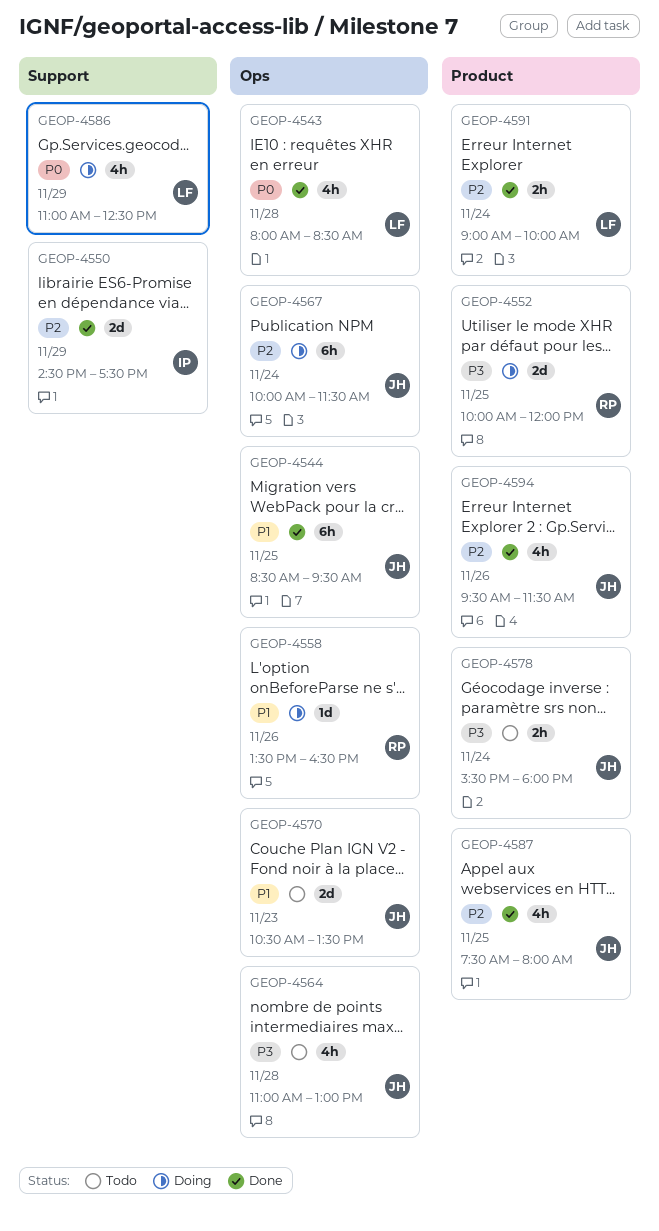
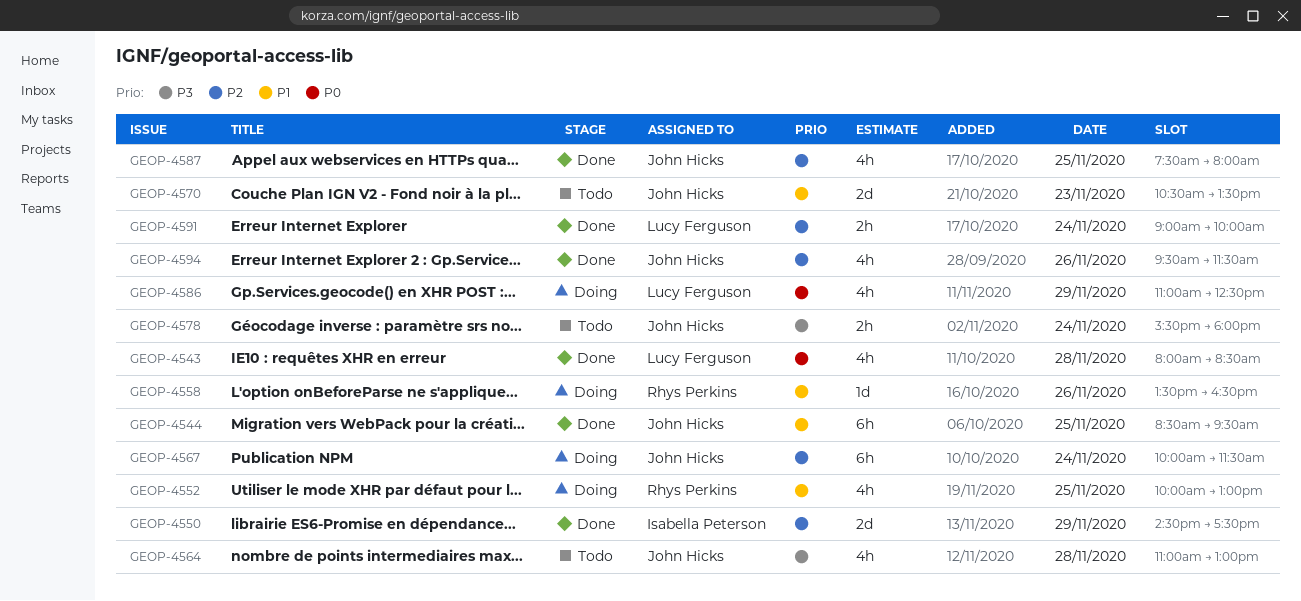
GEOP-4552, priority: P3 -> P1
GEOP-4552, estimate: 2d -> 4h
GEOP-4552, ends: 12:00 -> 13:00

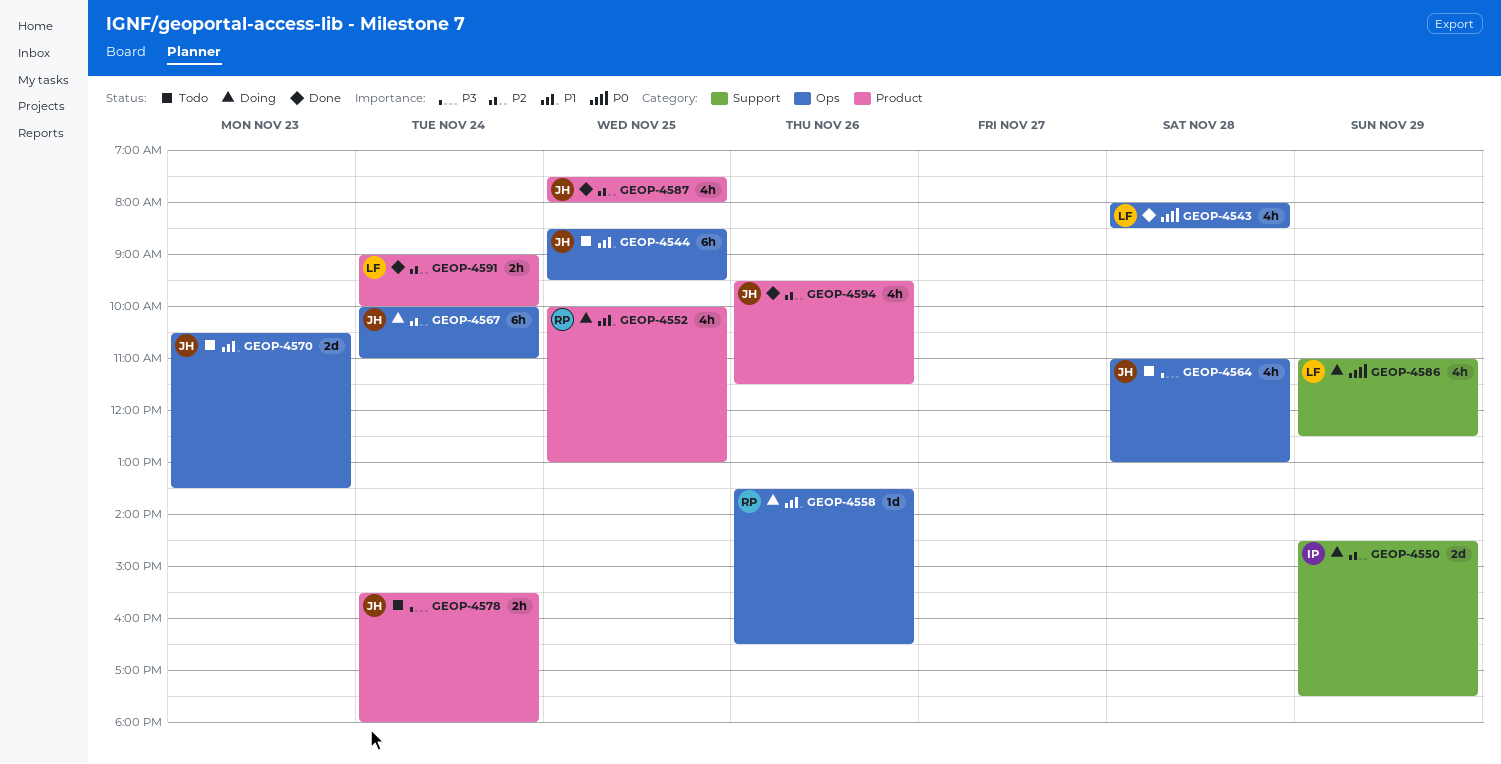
GEOP-4544, status: Done -> Todo
GEOP-4550, status: Done -> Doing
GEOP-4567, ends: 11:30 -> 11:00

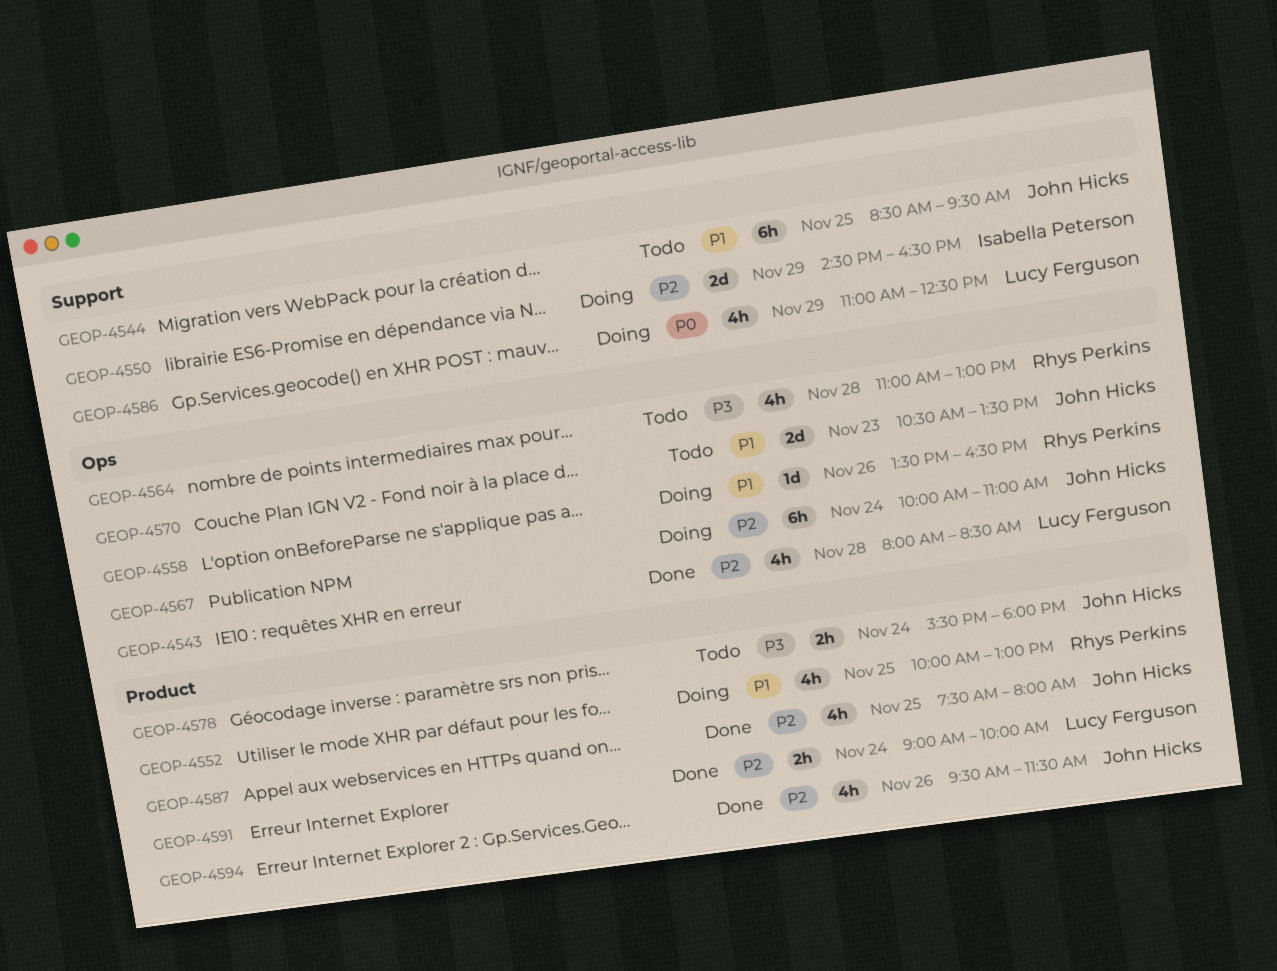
GEOP-4543, priority: P0 -> P2
GEOP-4544, label: Ops -> Support
GEOP-4550, ends: 17:30 -> 16:30
GEOP-4564, owner: John Hicks -> Rhys Perkins

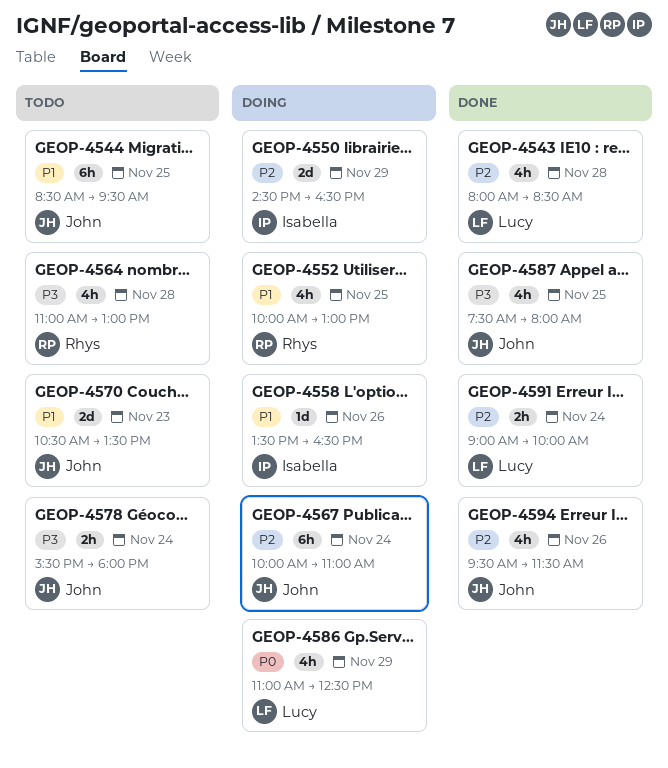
GEOP-4558, owner: Rhys Perkins -> Isabella Peterson
GEOP-4587, priority: P2 -> P3

